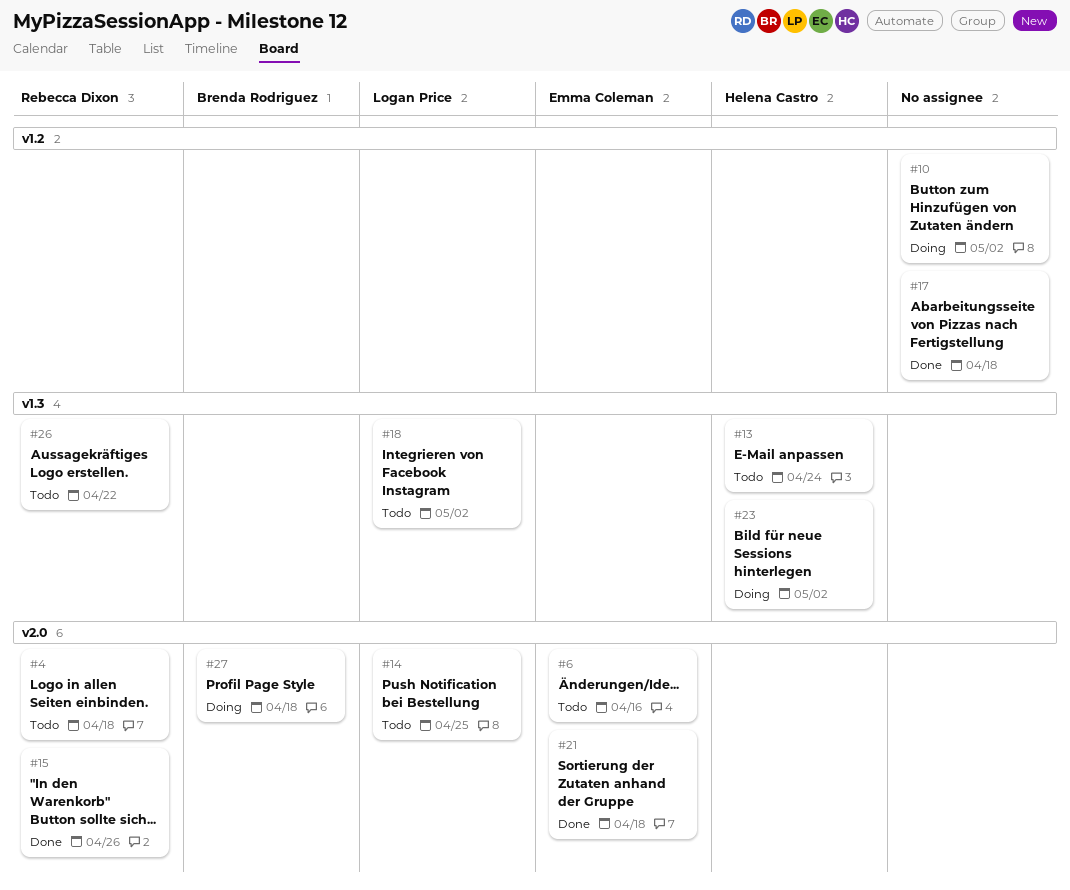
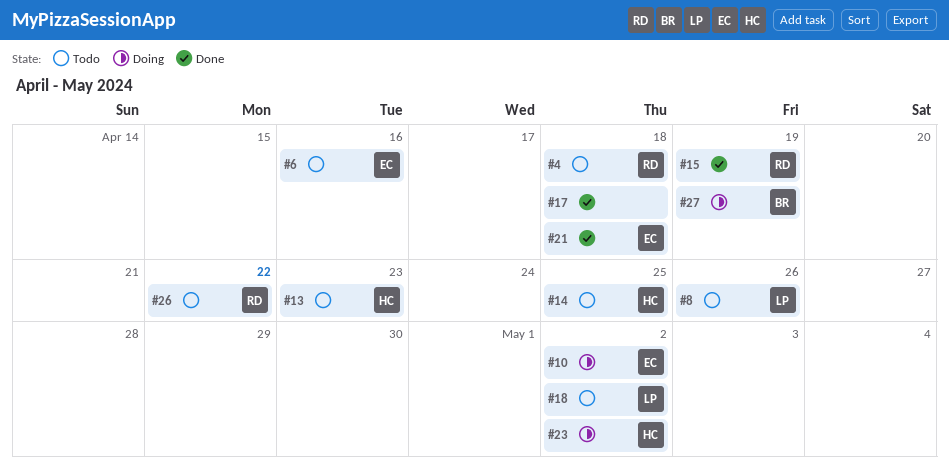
#8: none -> present
#10, owner: none -> Emma Coleman
#13, due: Apr 24 -> Apr 23
#14, owner: Logan Price -> Helena Castro
#15, due: Apr 26 -> Apr 19
#27, due: Apr 18 -> Apr 19

